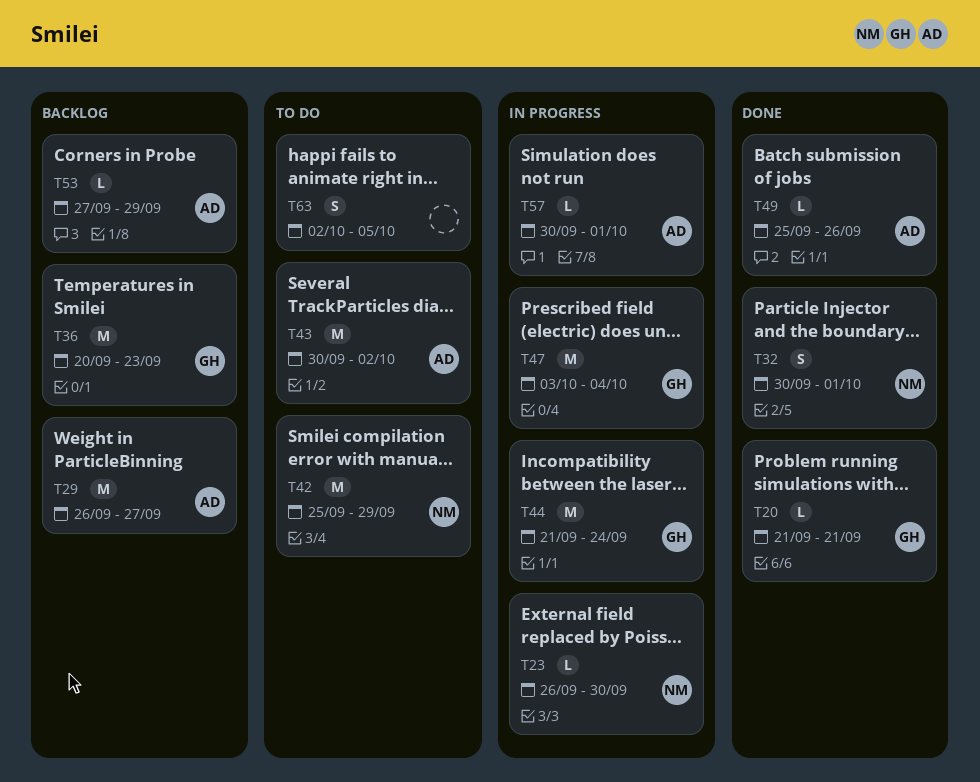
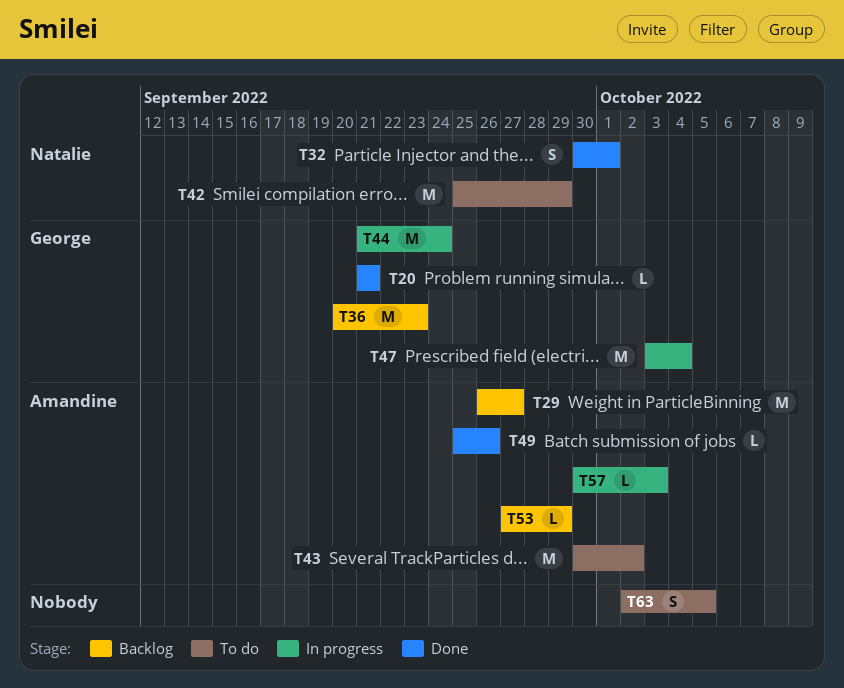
T23: present -> none
T57, due: Oct 1 -> Oct 3

